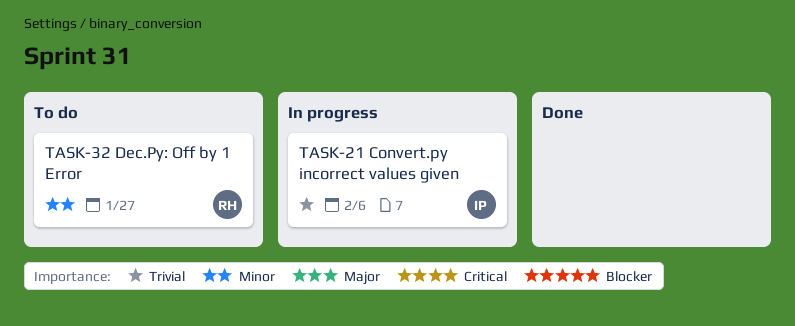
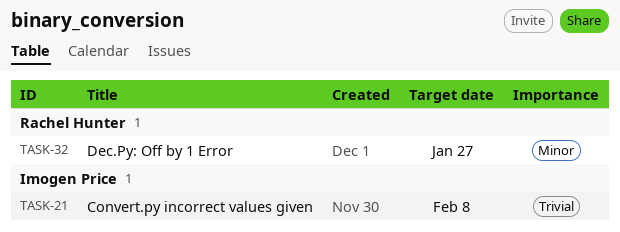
TASK-21, due: Feb 6 -> Feb 8

